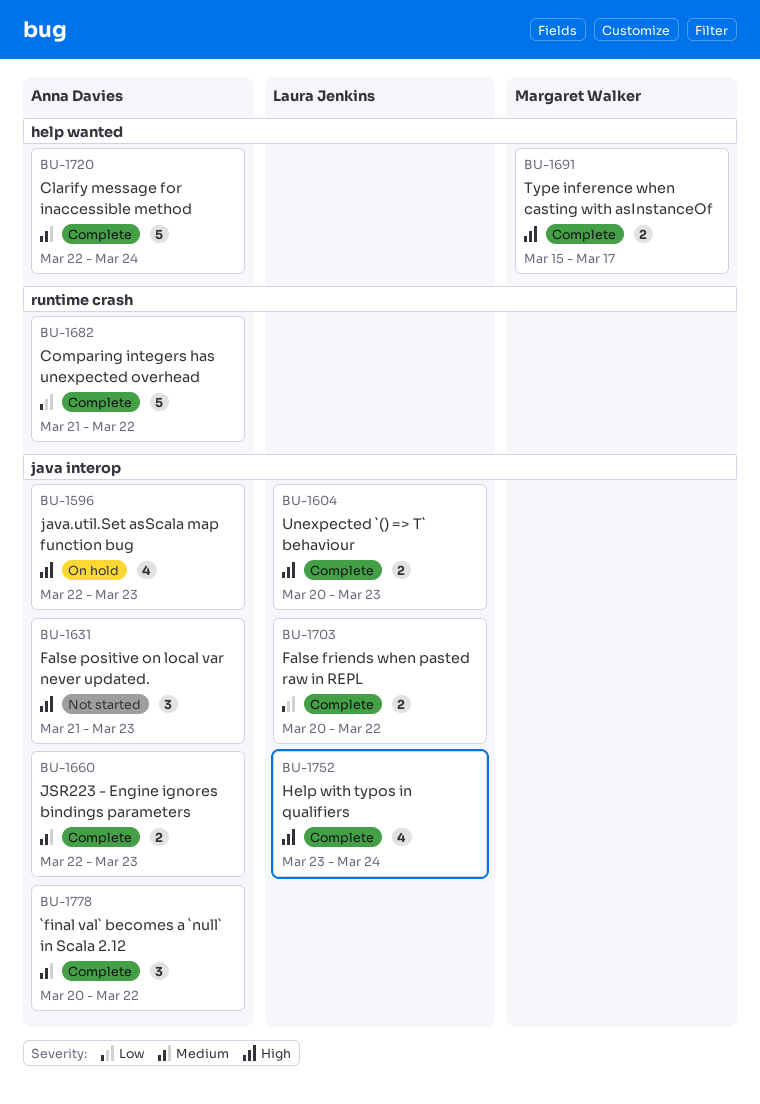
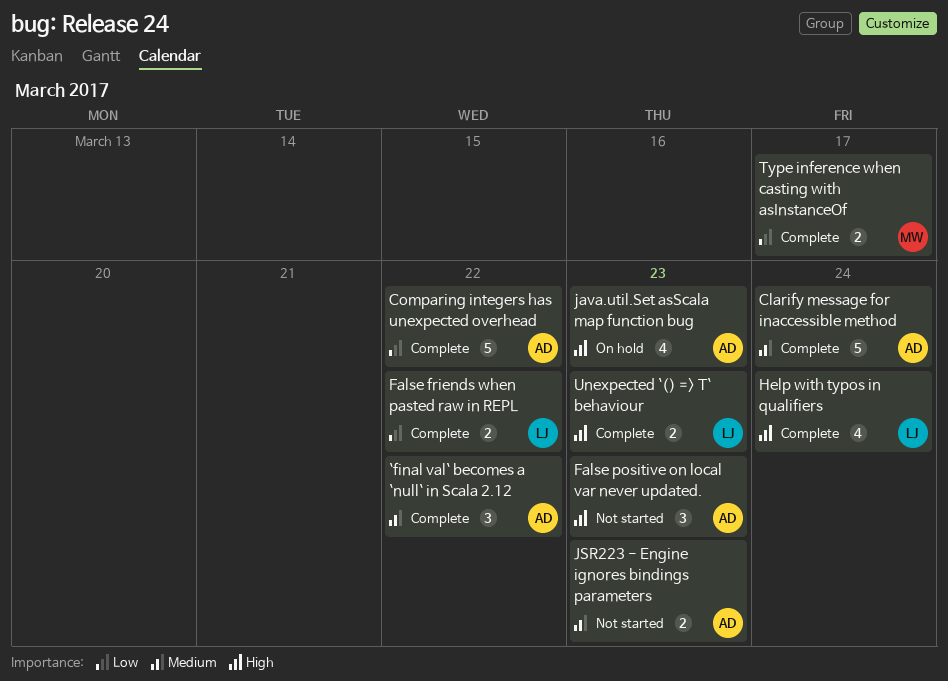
JSR223 - Engine ignores bindings parameters, status: Complete -> Not started
Type inference when casting with asInstanceOf, priority: High -> Low

